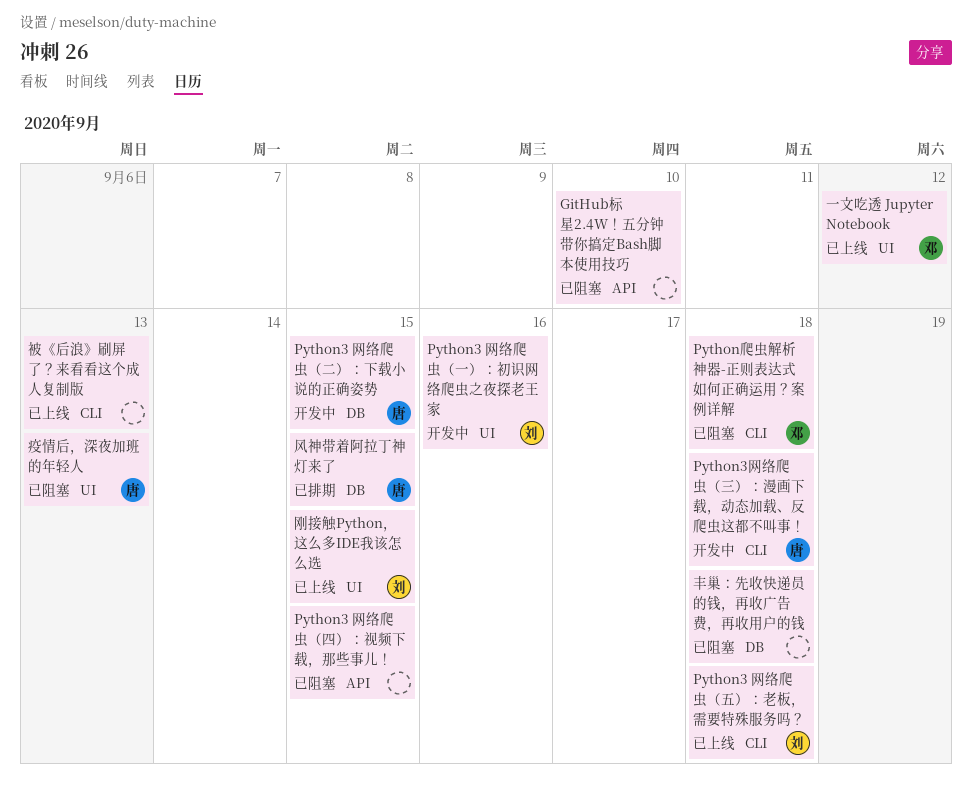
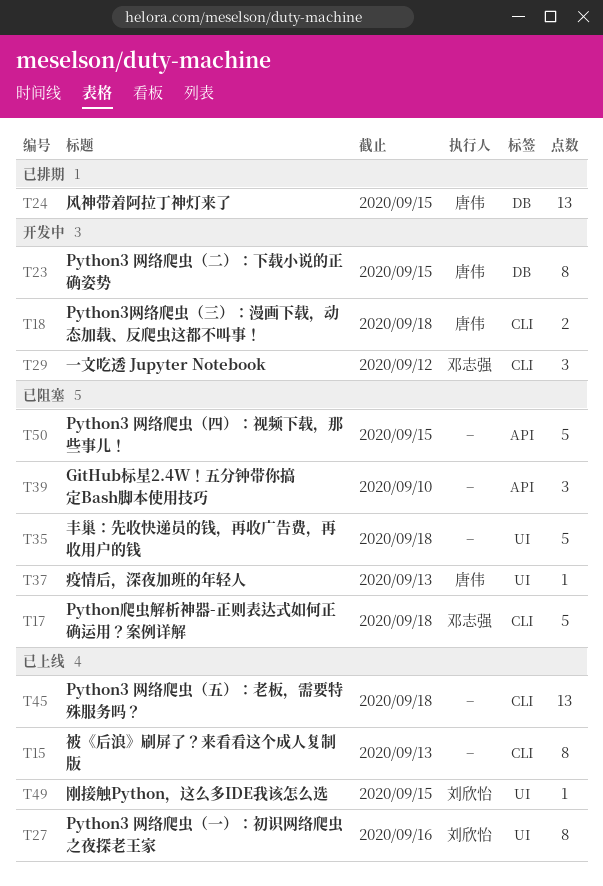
Python3 网络爬虫（一）：初识网络爬虫之夜探老王家, status: 开发中 -> 已上线
Python3 网络爬虫（五）：老板，需要特殊服务吗？, owner: 刘欣怡 -> none
一文吃透 Jupyter Notebook, status: 已上线 -> 开发中
一文吃透 Jupyter Notebook, label: UI -> CLI
丰巢：先收快递员的钱，再收广告费，再收用户的钱, label: DB -> UI

